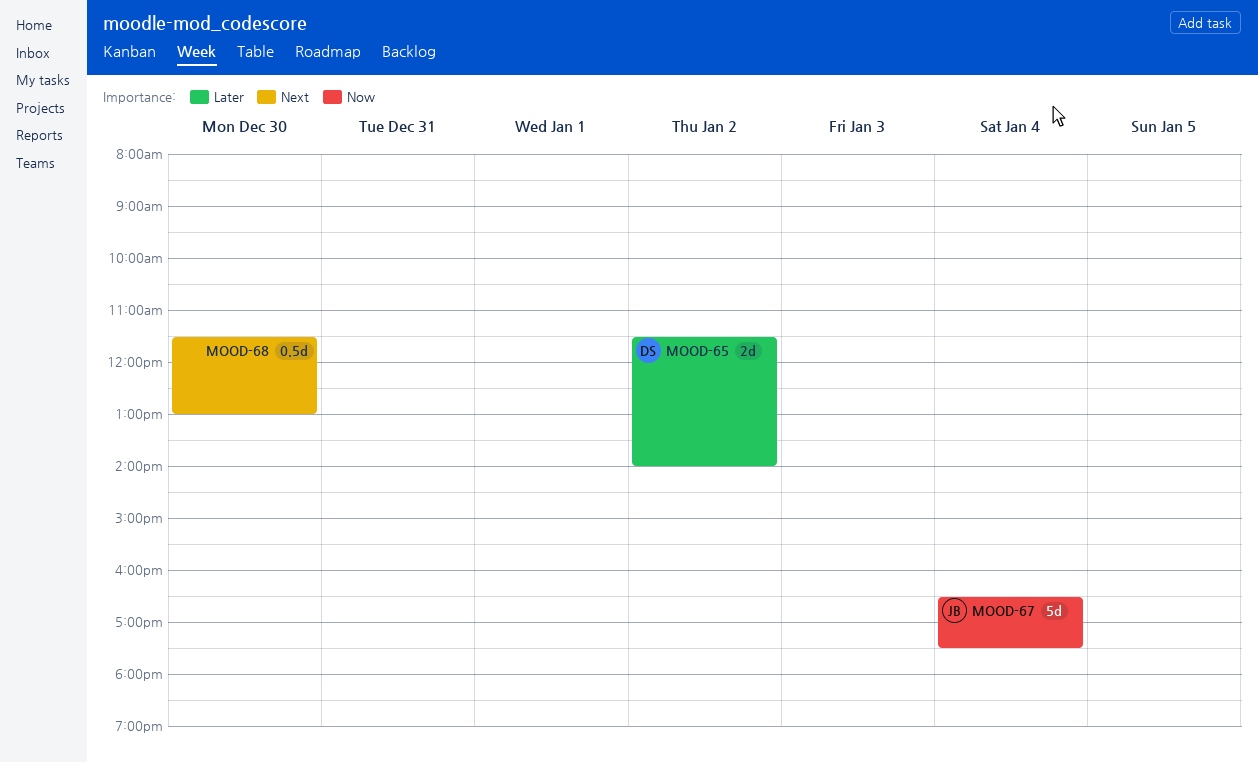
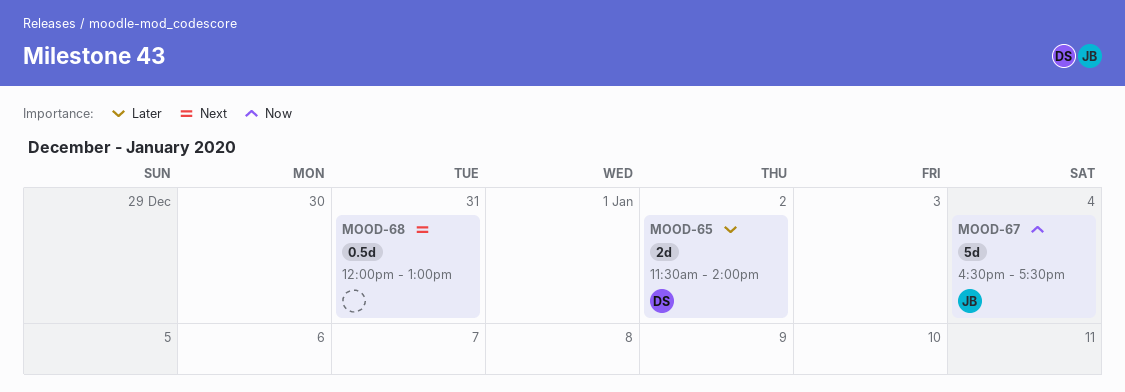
MOOD-68, day: Dec 30 -> Dec 31
MOOD-68, begins: 11:30 -> 12:00

